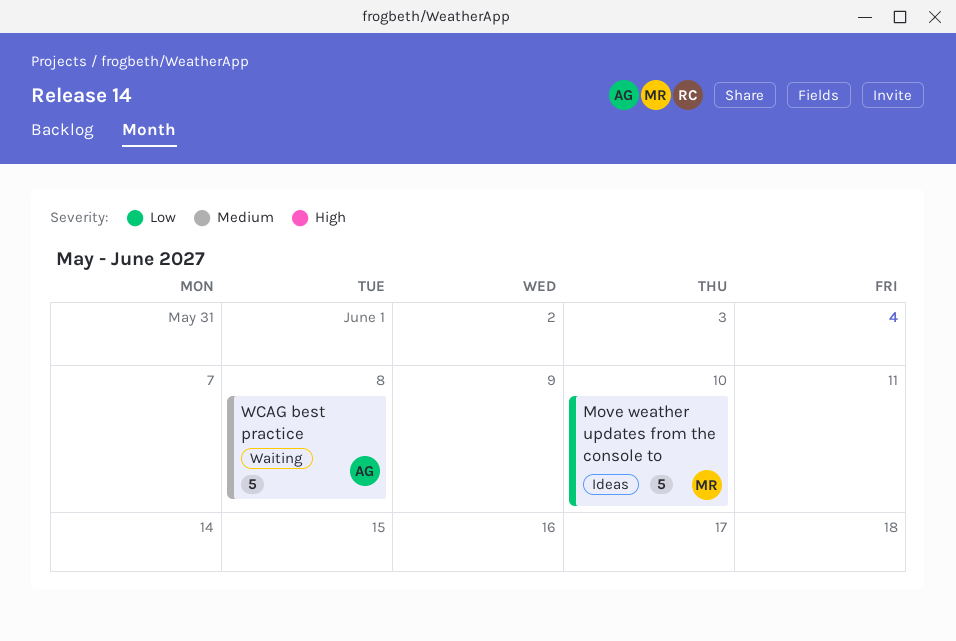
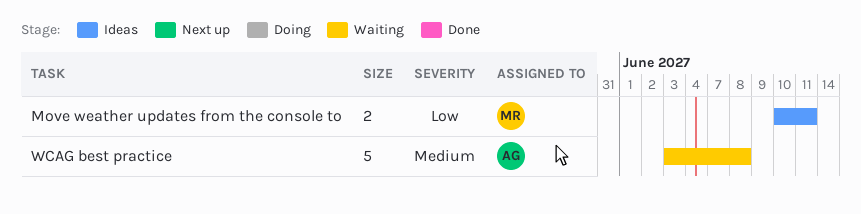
Move weather updates from the console to, estimate: 5 -> 2
Move weather updates from the console to, due: Jun 10 -> Jun 11

